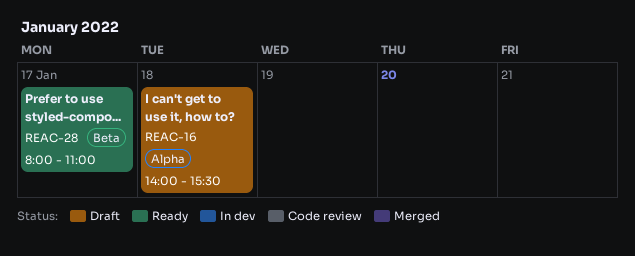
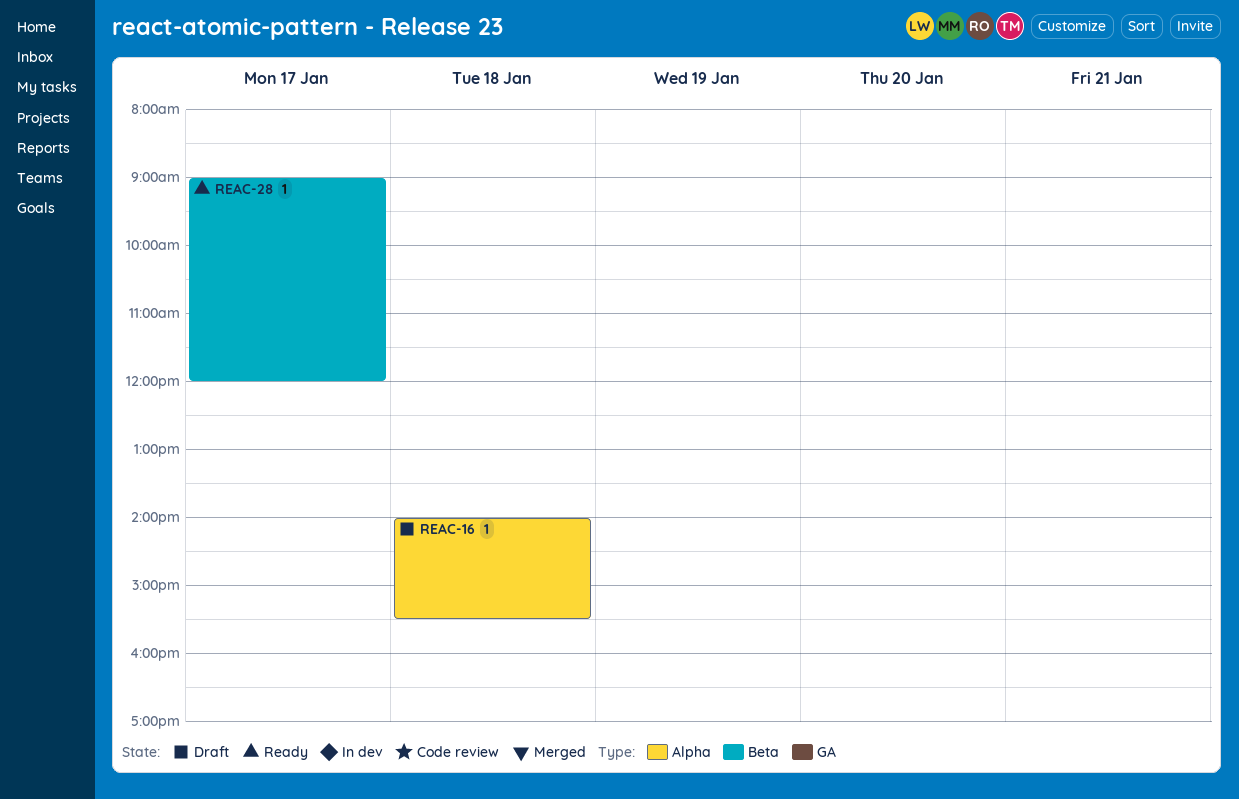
REAC-28, begins: 08:00 -> 09:00
REAC-28, ends: 11:00 -> 12:00

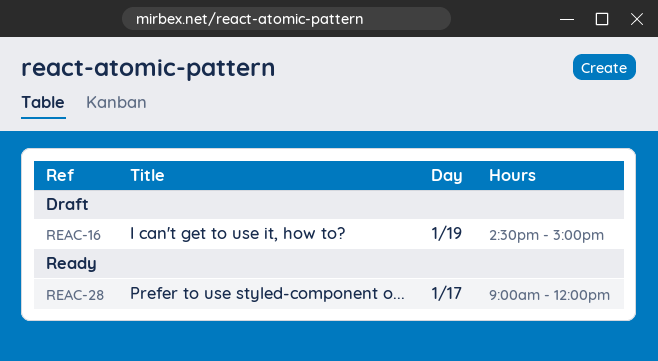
REAC-16, day: Jan 18 -> Jan 19
REAC-16, begins: 14:00 -> 14:30
REAC-16, ends: 15:30 -> 15:00

